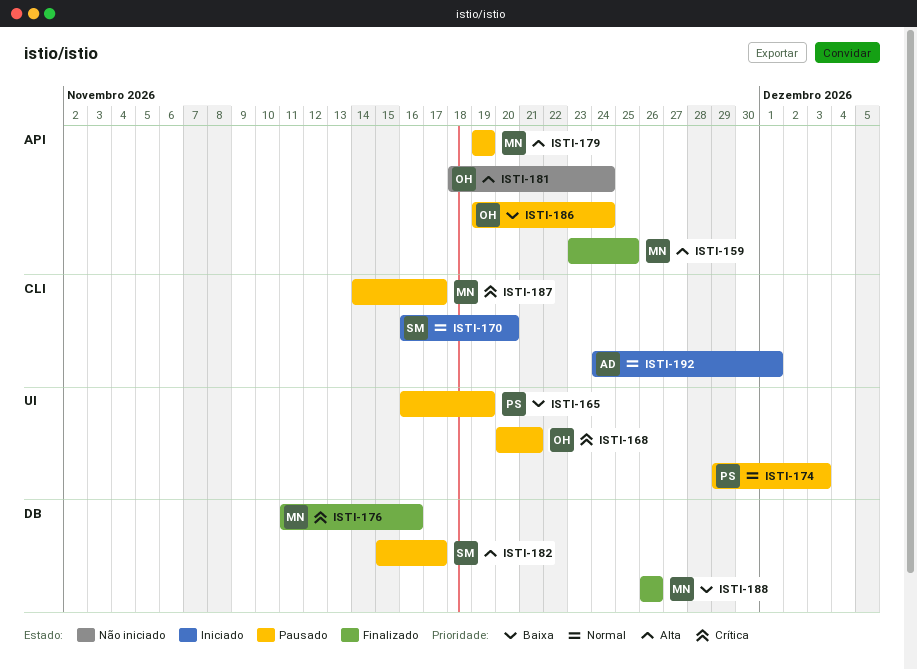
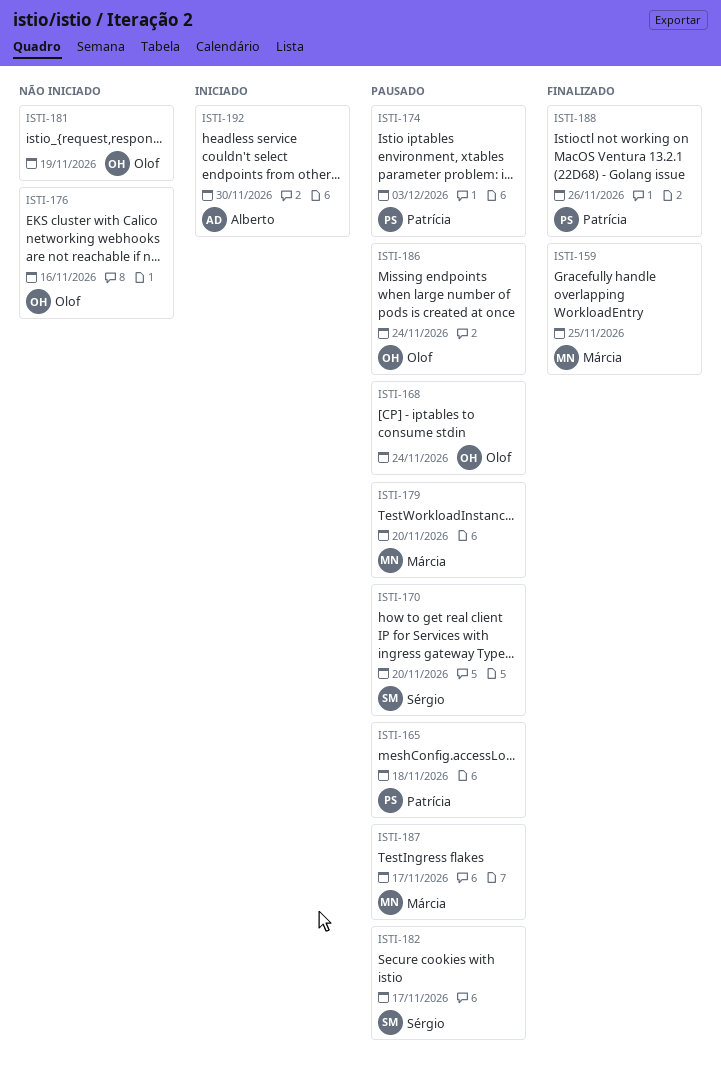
ISTI-165, due: Nov 19 -> Nov 18
ISTI-168, due: Nov 21 -> Nov 24
ISTI-170, status: Iniciado -> Pausado
ISTI-176, status: Finalizado -> Não iniciado
ISTI-176, owner: Márcia -> Olof
ISTI-179, due: Nov 19 -> Nov 20
ISTI-181, due: Nov 24 -> Nov 19
ISTI-188, owner: Márcia -> Patrícia
ISTI-192, due: Dec 1 -> Nov 30

